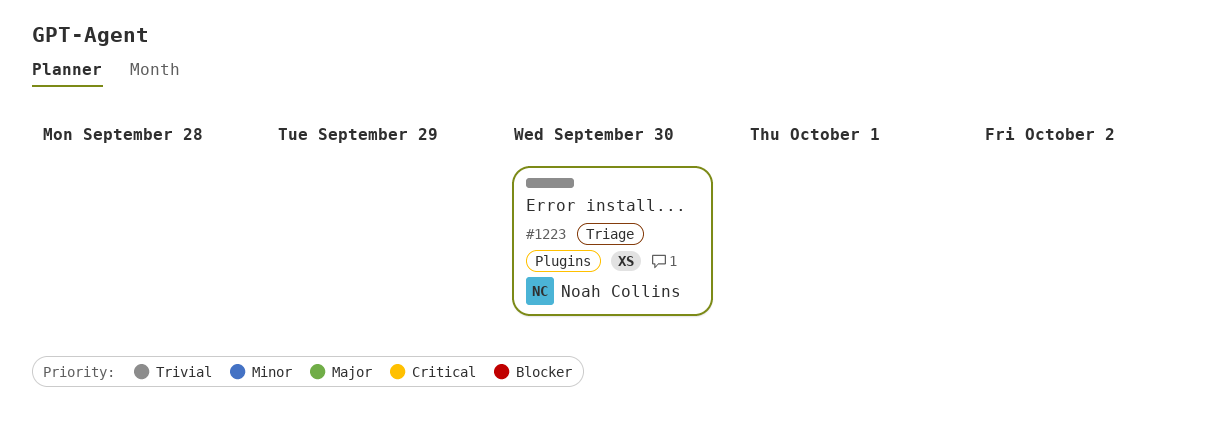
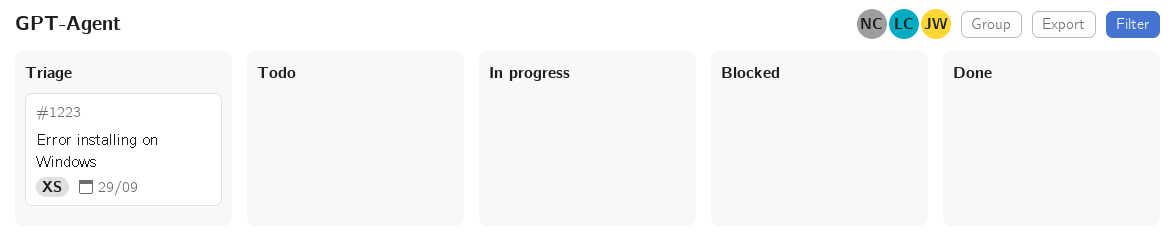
#1223, due: Sep 30 -> Sep 29

